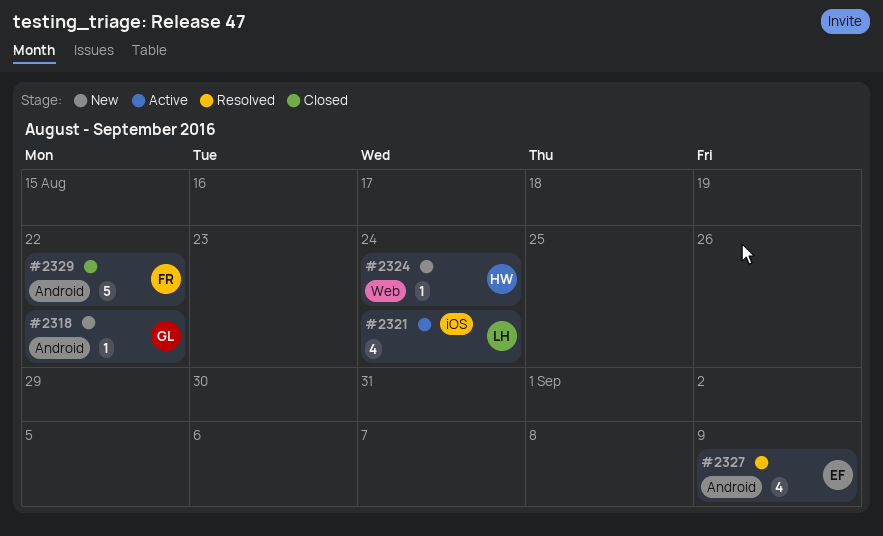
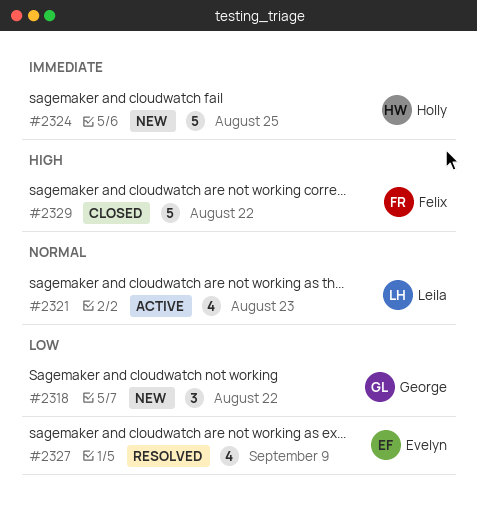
#2318, estimate: 1 -> 3
#2321, due: Aug 24 -> Aug 23
#2324, estimate: 1 -> 5
#2324, due: Aug 24 -> Aug 25

